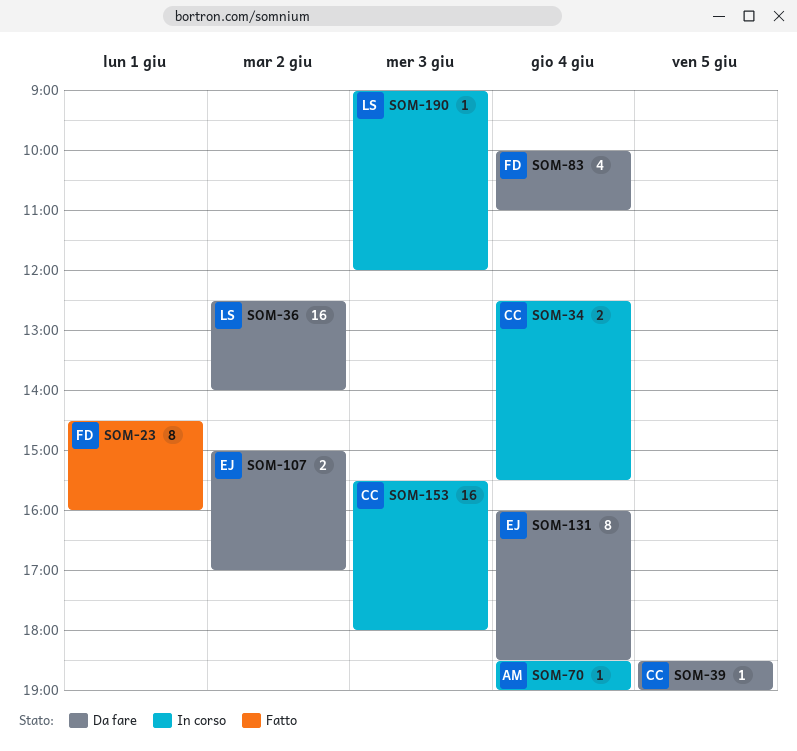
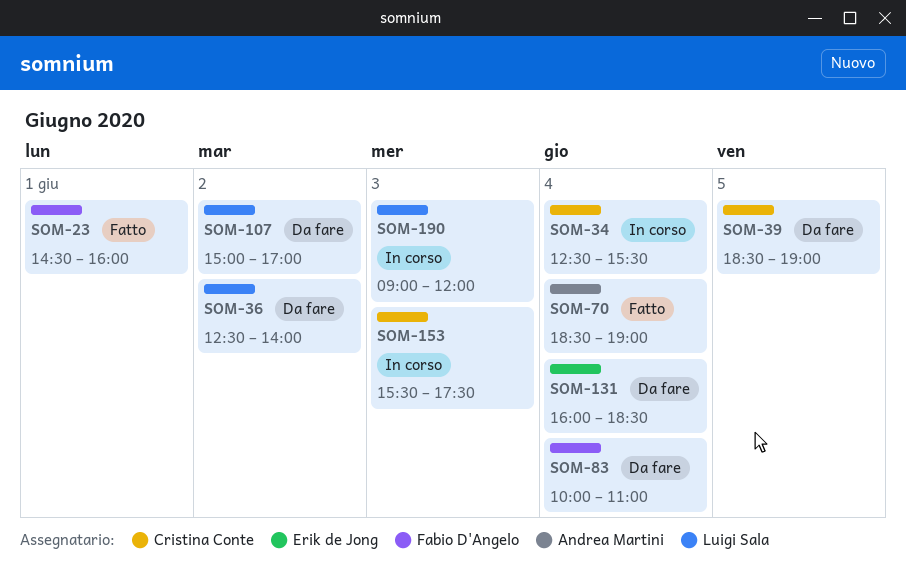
SOM-70, status: In corso -> Fatto
SOM-107, owner: Erik de Jong -> Luigi Sala
SOM-153, ends: 18:00 -> 17:30

